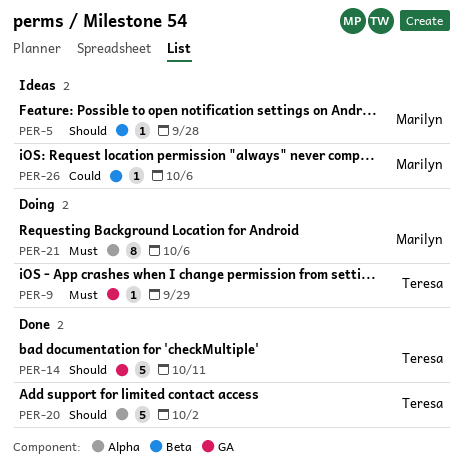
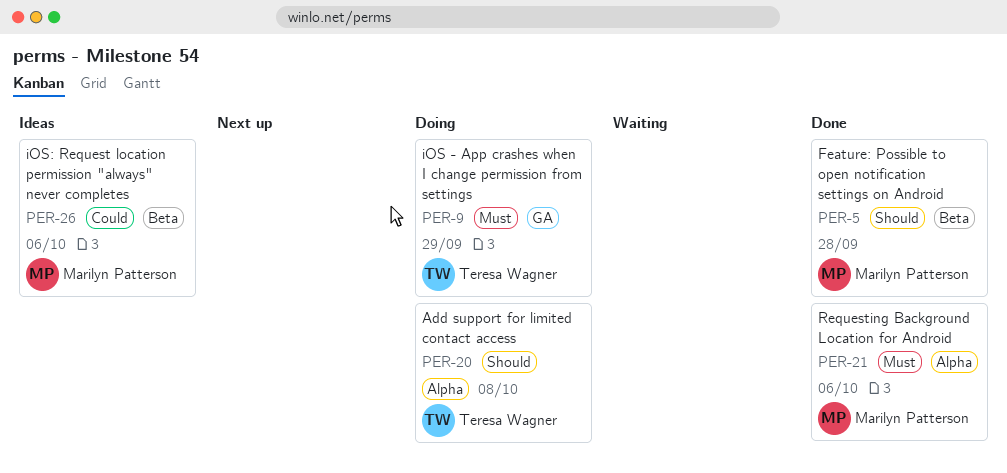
PER-5, status: Ideas -> Done
PER-14: present -> none
PER-20, status: Done -> Doing
PER-20, due: Oct 2 -> Oct 8
PER-21, status: Doing -> Done

